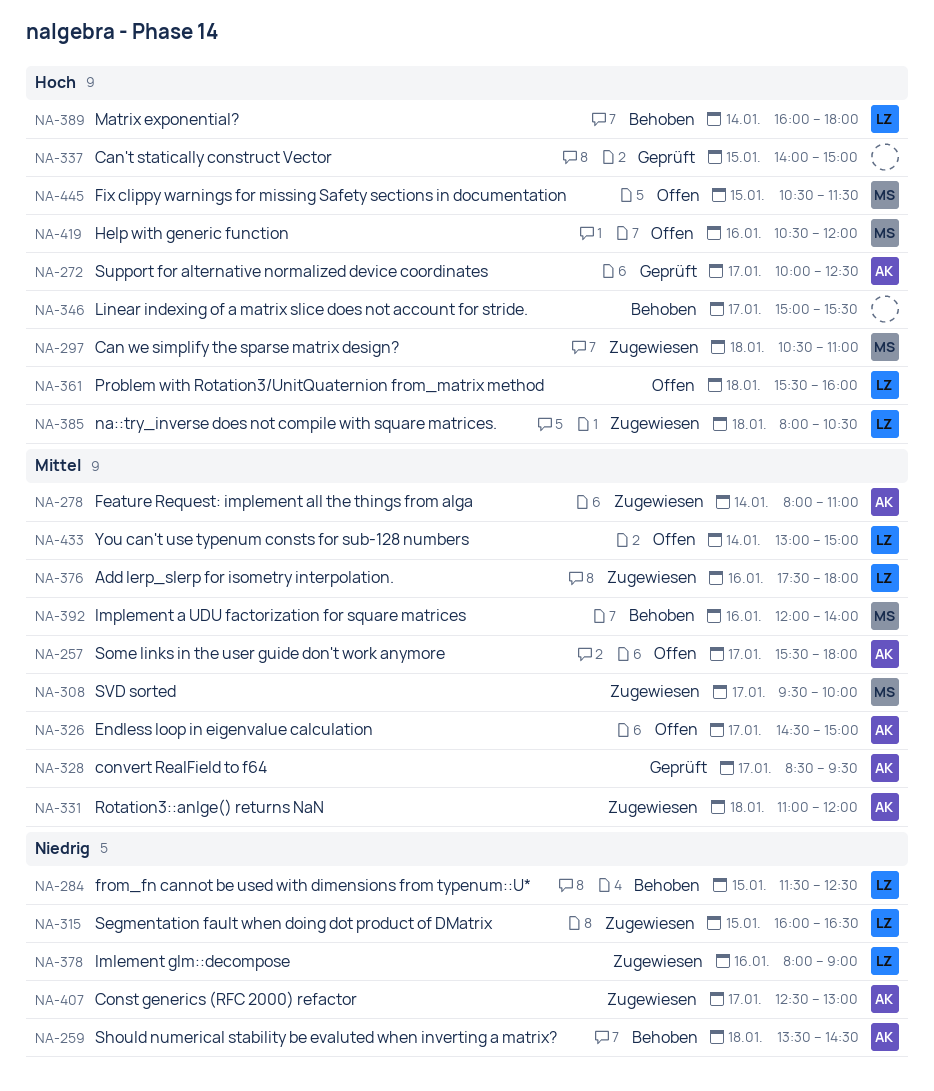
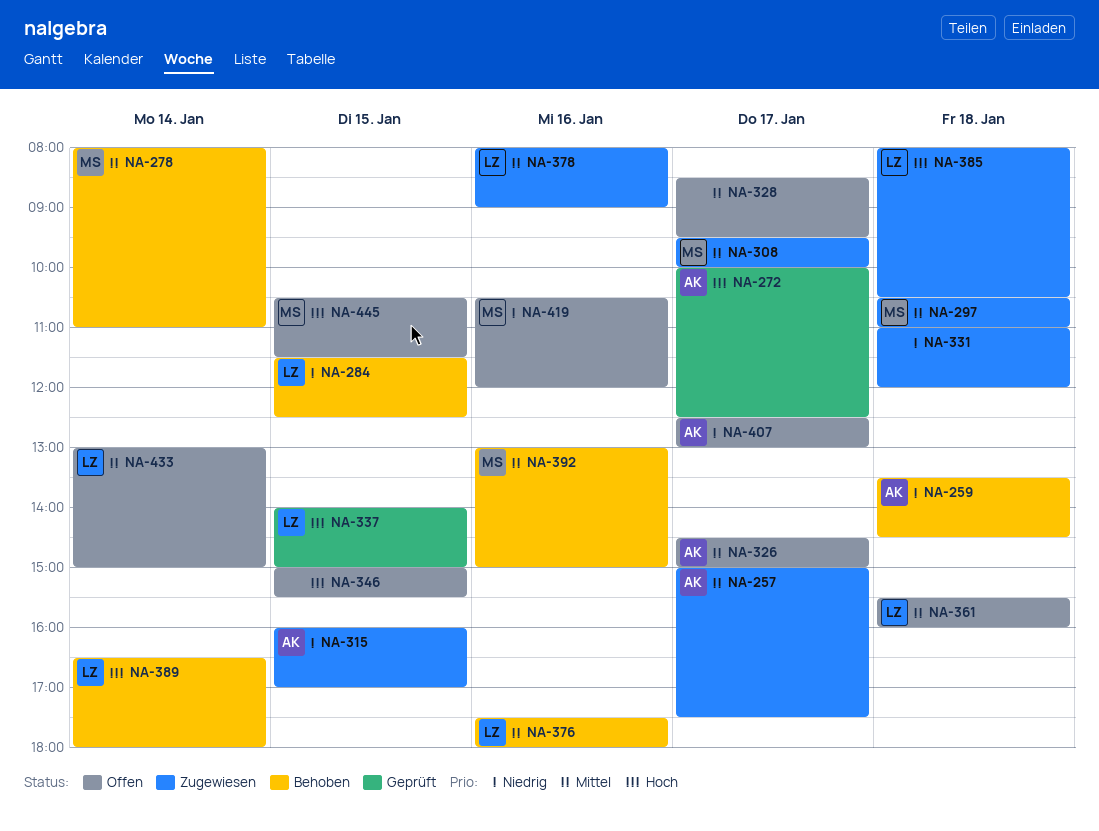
NA-257, status: Offen -> Zugewiesen
NA-257, begins: 15:30 -> 15:00
NA-257, ends: 18:00 -> 17:30
NA-278, status: Zugewiesen -> Behoben
NA-278, owner: AK -> MS
NA-297, priority: Hoch -> Mittel
NA-315, owner: LZ -> AK
NA-315, ends: 16:30 -> 17:00
NA-328, status: Geprüft -> Offen
NA-328, owner: AK -> none
NA-331, owner: AK -> none
NA-331, priority: Mittel -> Niedrig
NA-337, owner: none -> LZ
NA-346, status: Behoben -> Offen
NA-346, day: Jan 17 -> Jan 15
NA-361, priority: Hoch -> Mittel
NA-376, status: Zugewiesen -> Behoben
NA-378, priority: Niedrig -> Mittel
NA-389, begins: 16:00 -> 16:30
NA-392, begins: 12:00 -> 13:00
NA-392, ends: 14:00 -> 15:00
NA-407, status: Zugewiesen -> Offen
NA-419, priority: Hoch -> Niedrig

